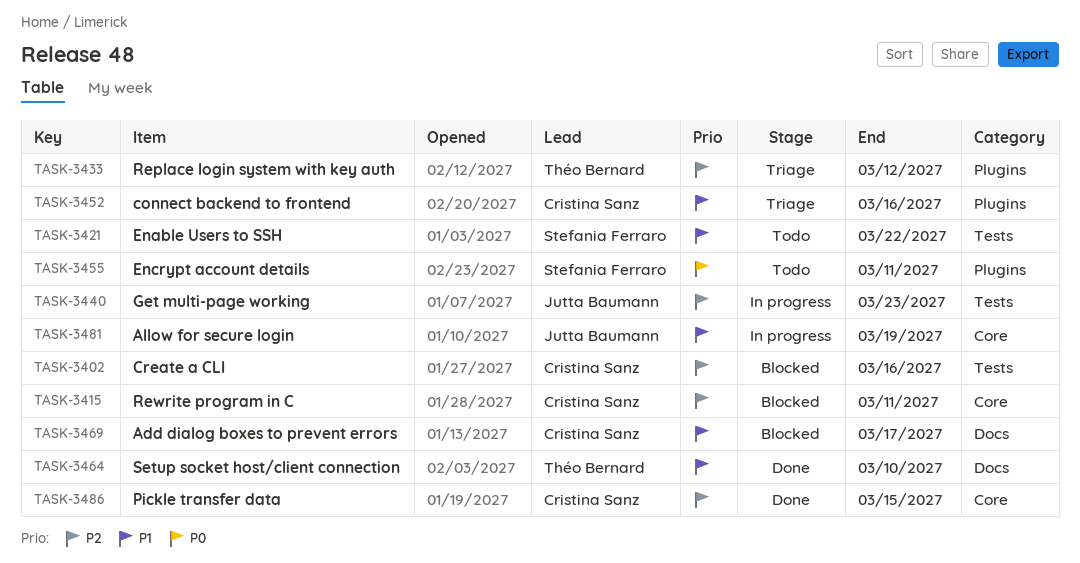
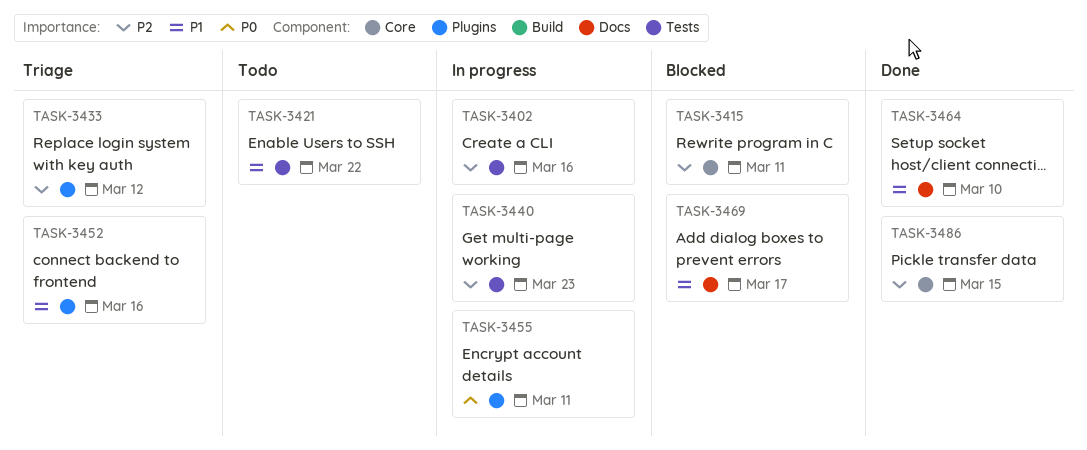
TASK-3402, status: Blocked -> In progress
TASK-3455, status: Todo -> In progress
TASK-3481: present -> none

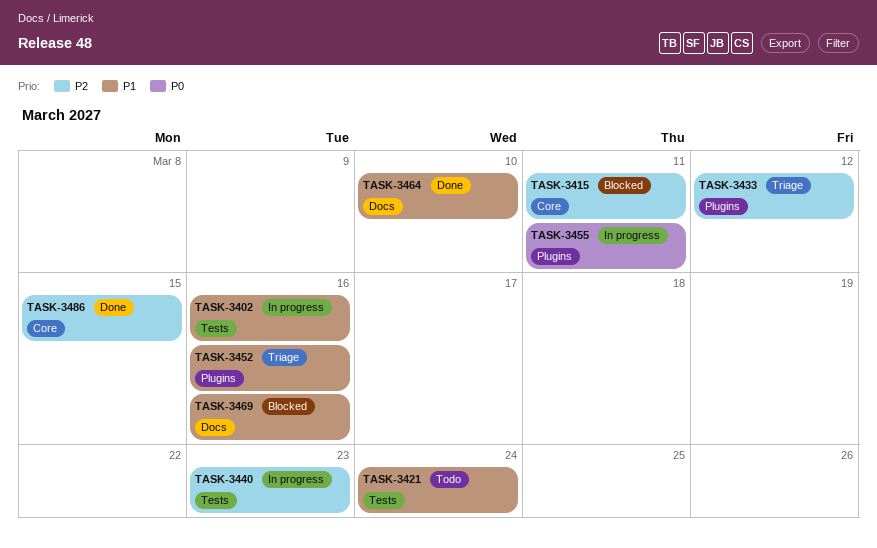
TASK-3402, priority: P2 -> P1
TASK-3421, due: Mar 22 -> Mar 24
TASK-3469, due: Mar 17 -> Mar 16

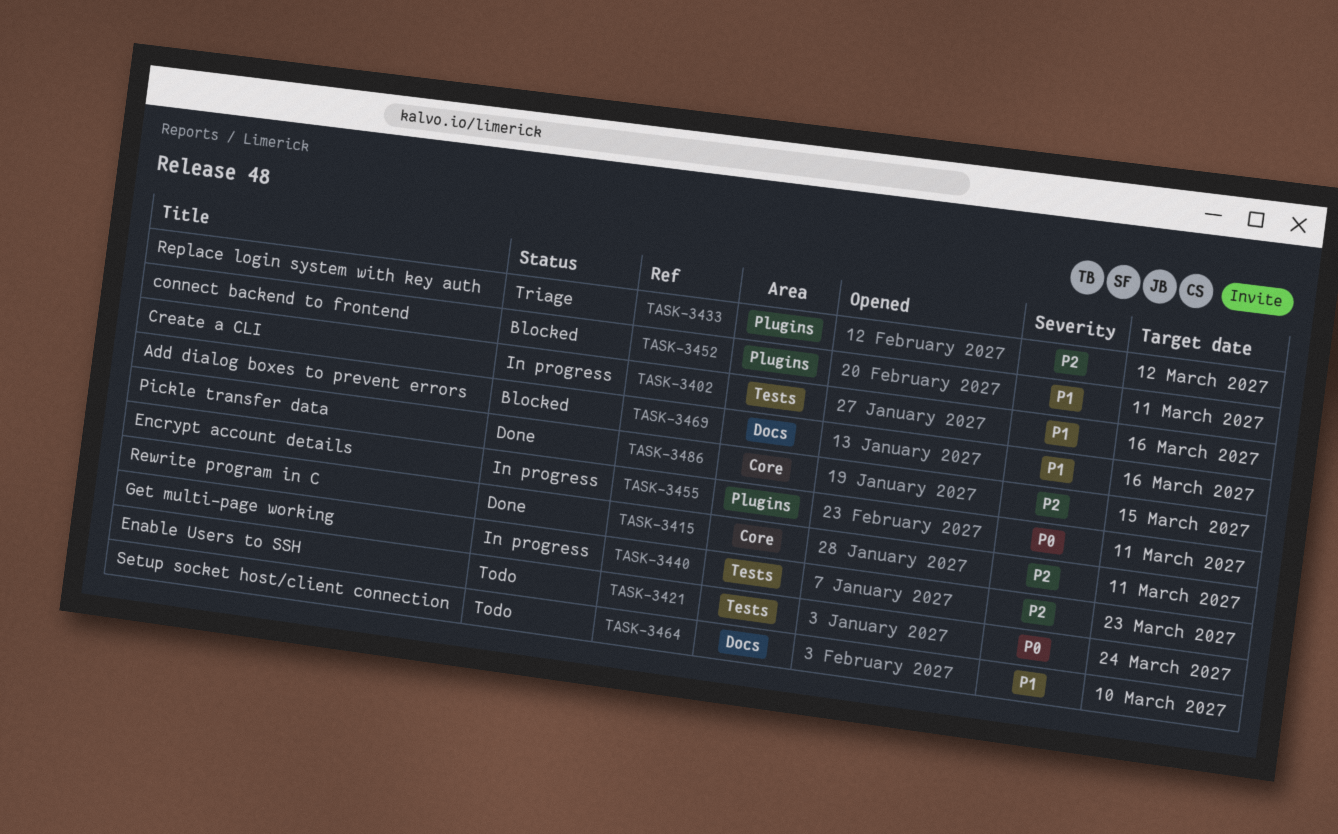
TASK-3415, status: Blocked -> Done
TASK-3421, priority: P1 -> P0
TASK-3452, status: Triage -> Blocked
TASK-3452, due: Mar 16 -> Mar 11
TASK-3464, status: Done -> Todo

